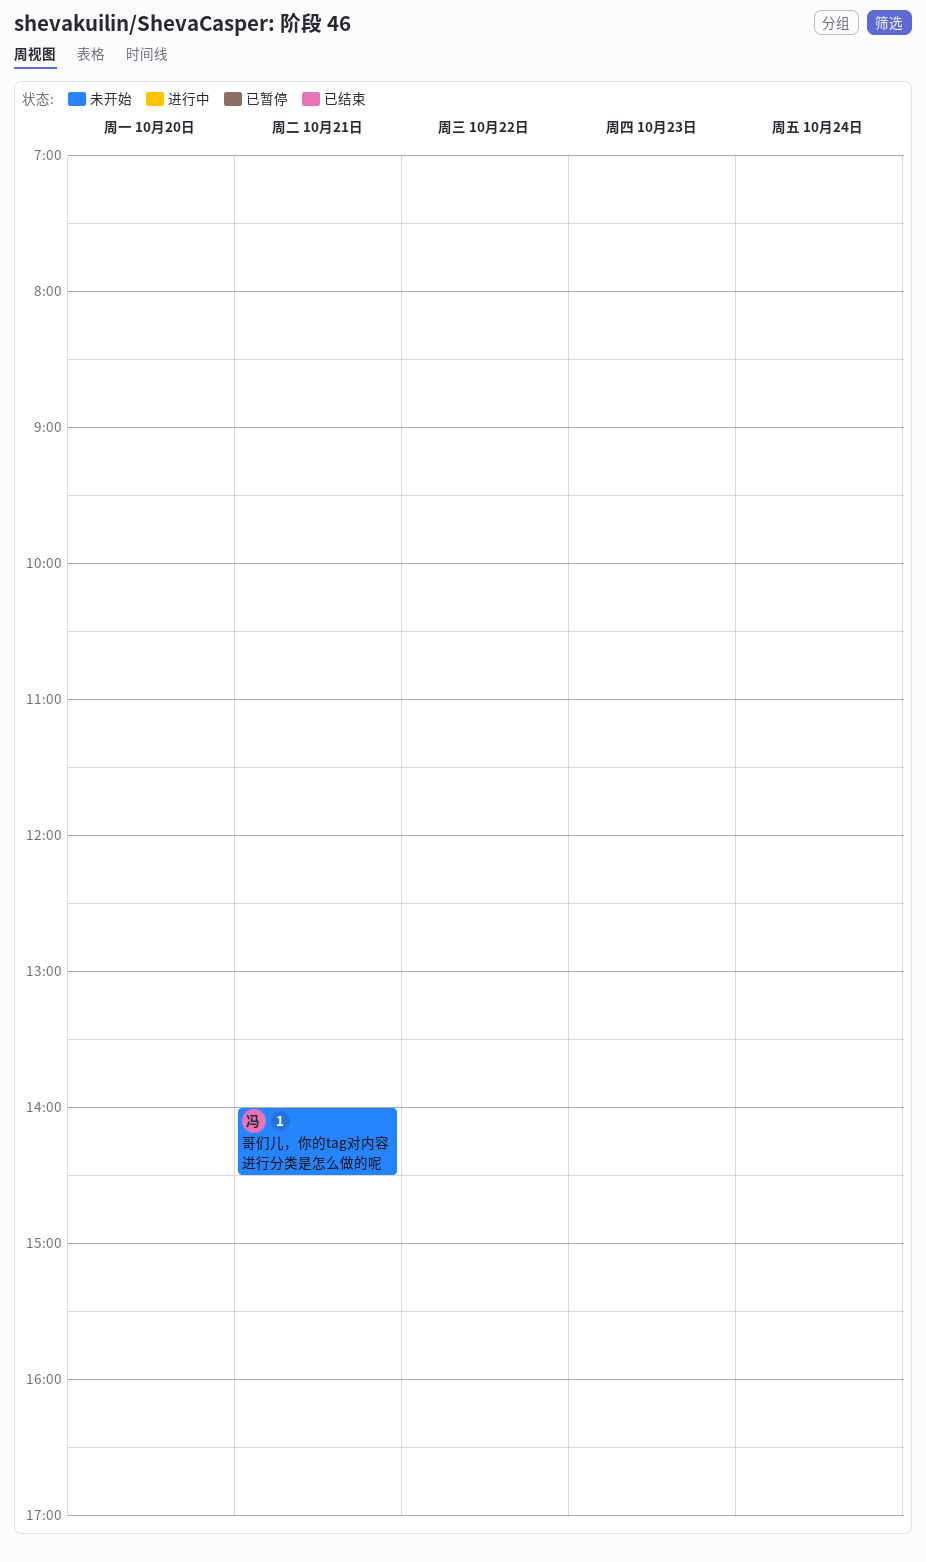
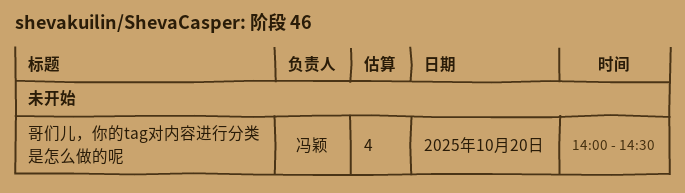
哥们儿，你的tag对内容进行分类是怎么做的呢, estimate: 1 -> 4
哥们儿，你的tag对内容进行分类是怎么做的呢, day: Oct 21 -> Oct 20

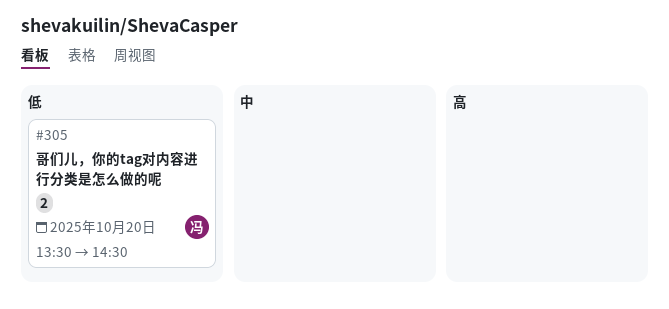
哥们儿，你的tag对内容进行分类是怎么做的呢, estimate: 4 -> 2
哥们儿，你的tag对内容进行分类是怎么做的呢, begins: 14:00 -> 13:30

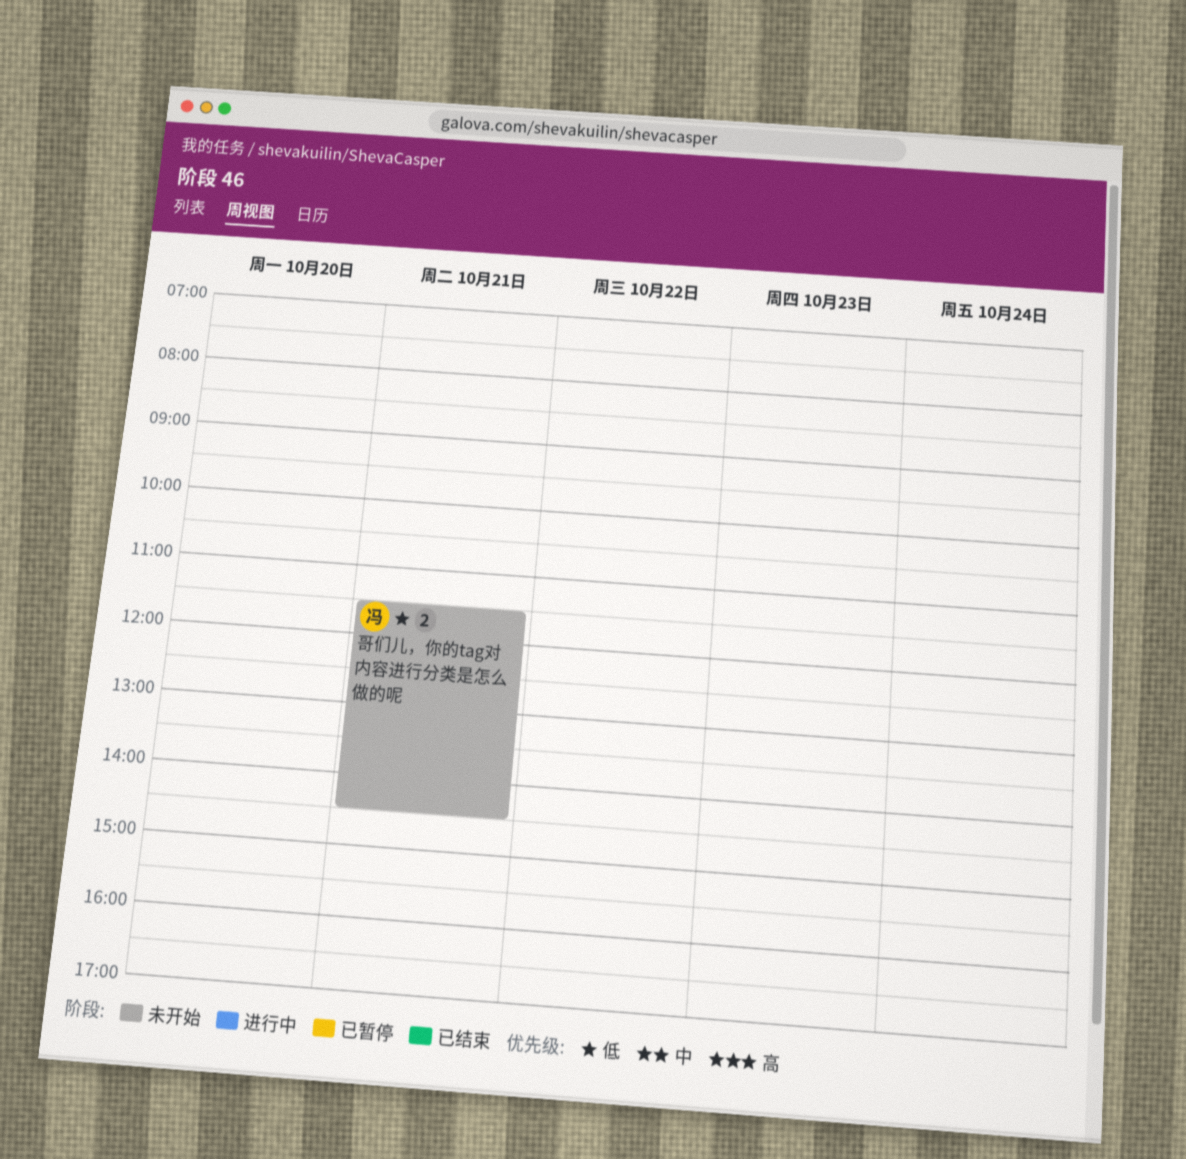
哥们儿，你的tag对内容进行分类是怎么做的呢, day: Oct 20 -> Oct 21
哥们儿，你的tag对内容进行分类是怎么做的呢, begins: 13:30 -> 11:30

